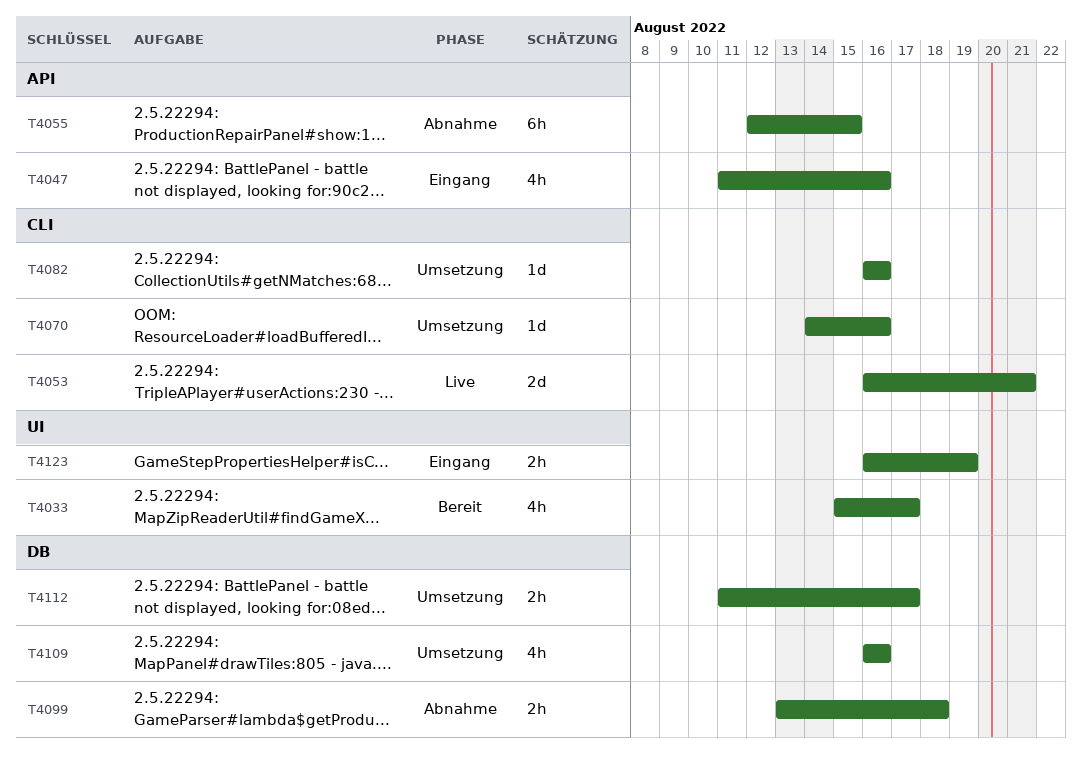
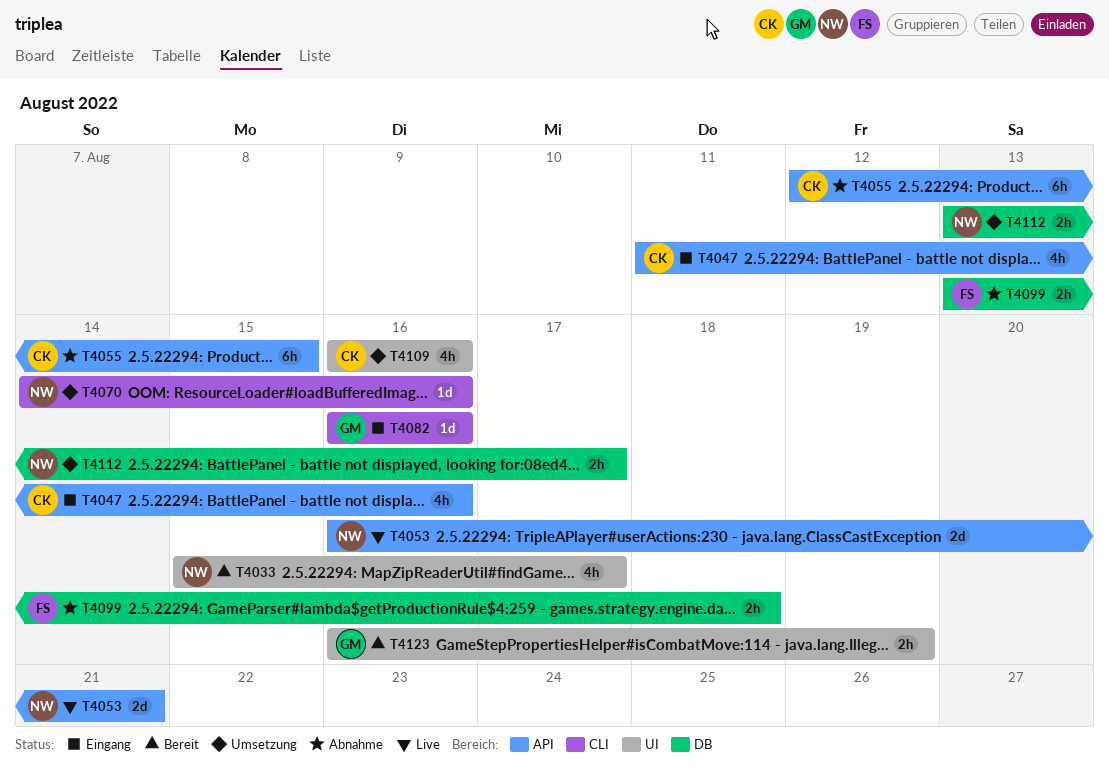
T4053, label: CLI -> API
T4082, status: Umsetzung -> Eingang
T4109, label: DB -> UI
T4112, start: Aug 11 -> Aug 13
T4123, status: Eingang -> Bereit

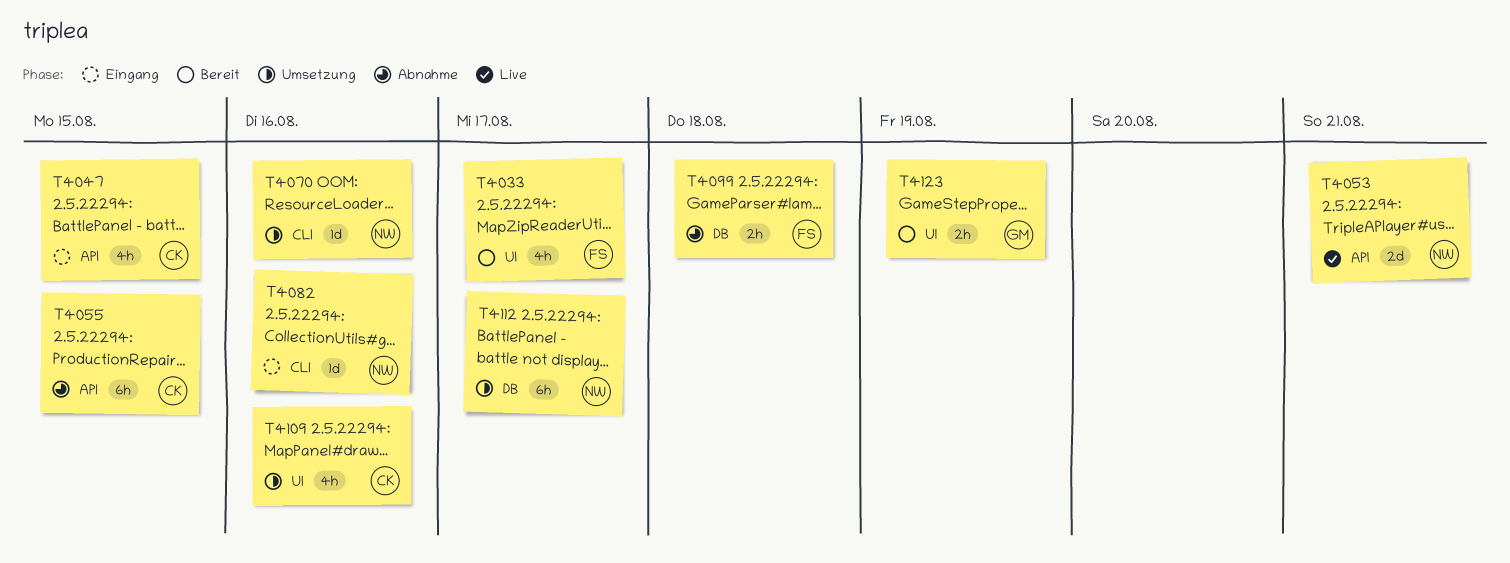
T4033, owner: NW -> FS
T4047, due: Aug 16 -> Aug 15
T4082, owner: GM -> NW
T4112, estimate: 2h -> 6h

